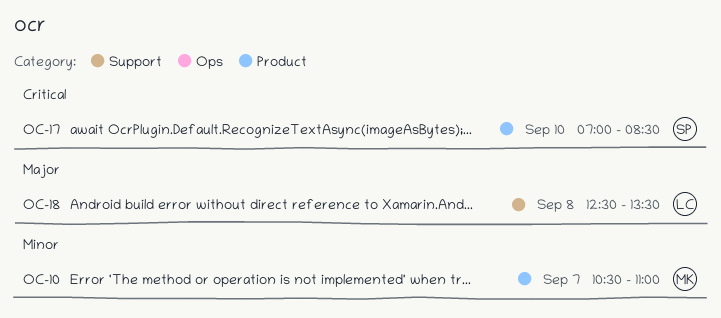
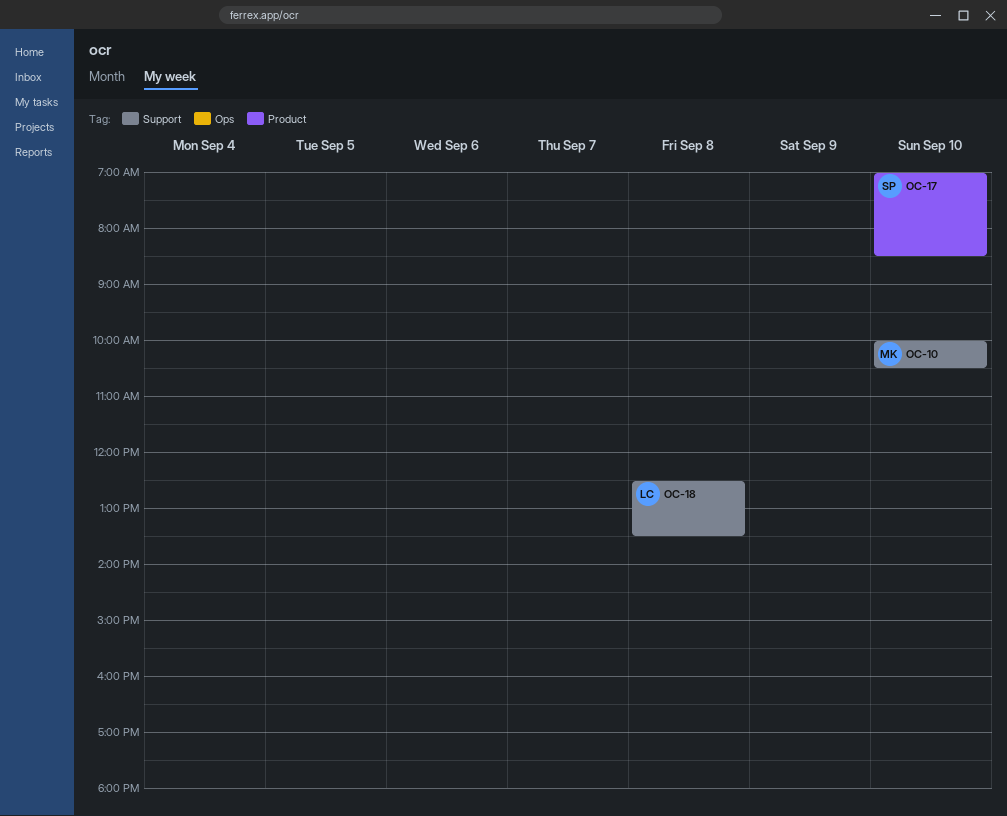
OC-10, label: Product -> Support
OC-10, day: Sep 7 -> Sep 10
OC-10, begins: 10:30 -> 10:00
OC-10, ends: 11:00 -> 10:30

